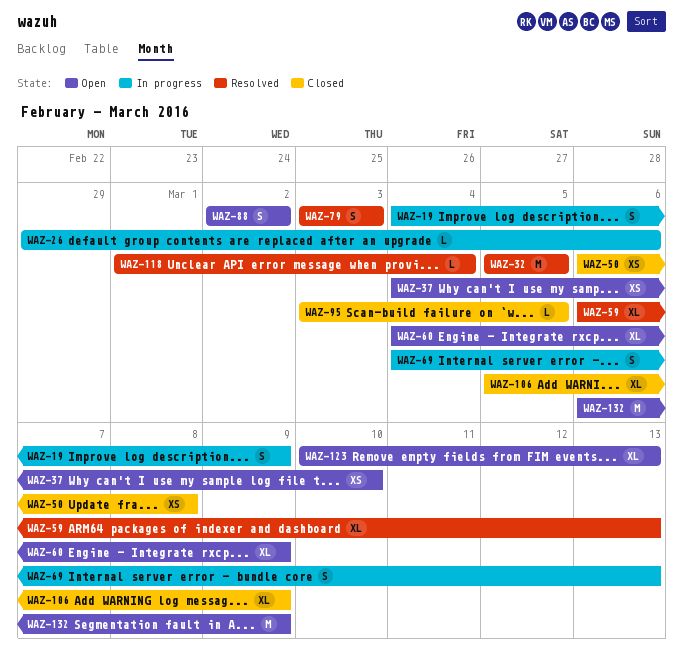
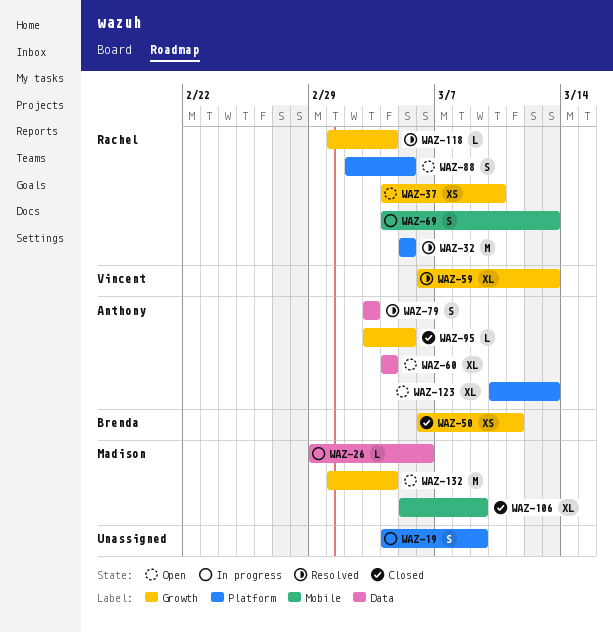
WAZ-50, due: Mar 8 -> Mar 11
WAZ-60, due: Mar 9 -> Mar 4
WAZ-88, due: Mar 2 -> Mar 5
WAZ-132, start: Mar 6 -> Mar 1
WAZ-132, due: Mar 9 -> Mar 4

